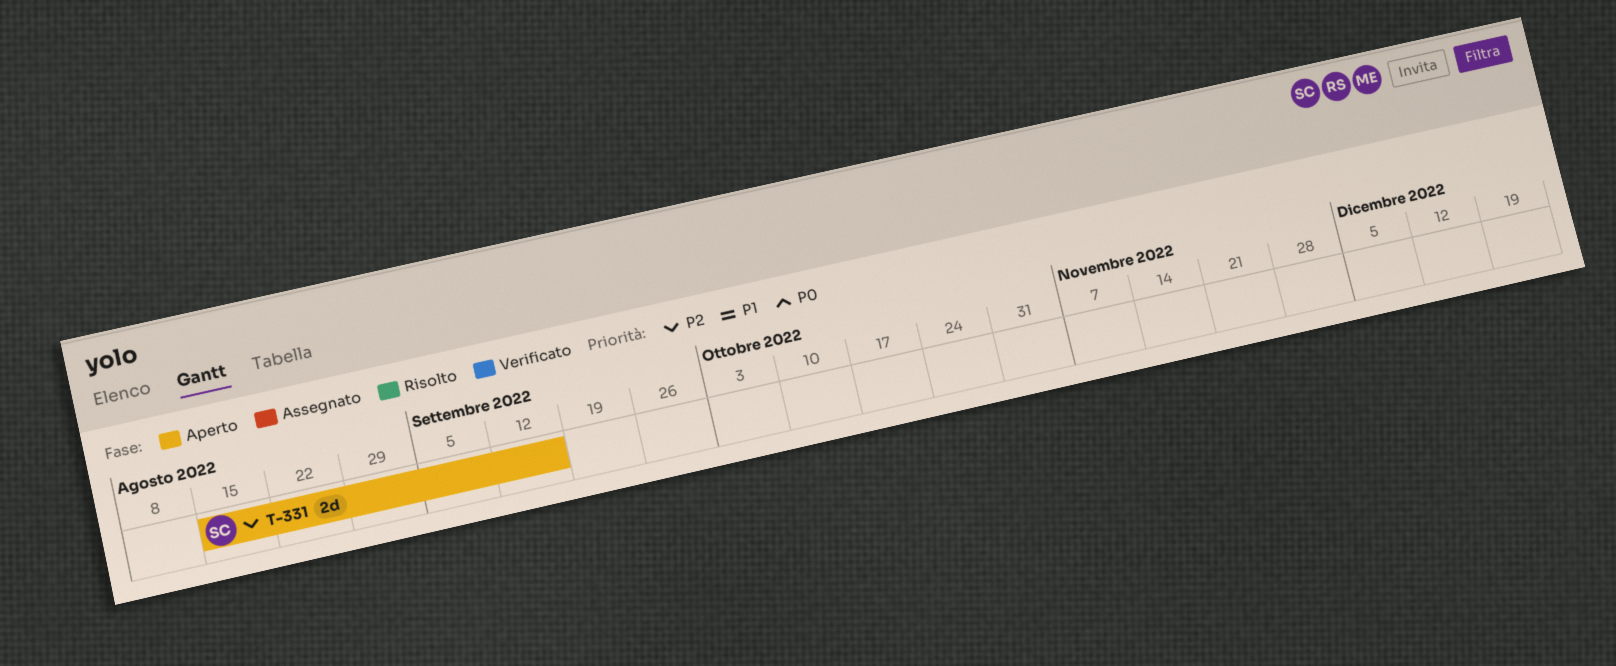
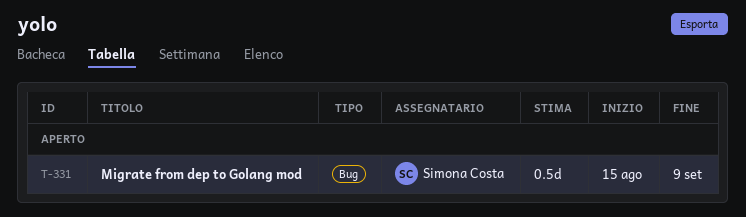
T-331, estimate: 2d -> 0.5d
T-331, due: Sep 16 -> Sep 9

